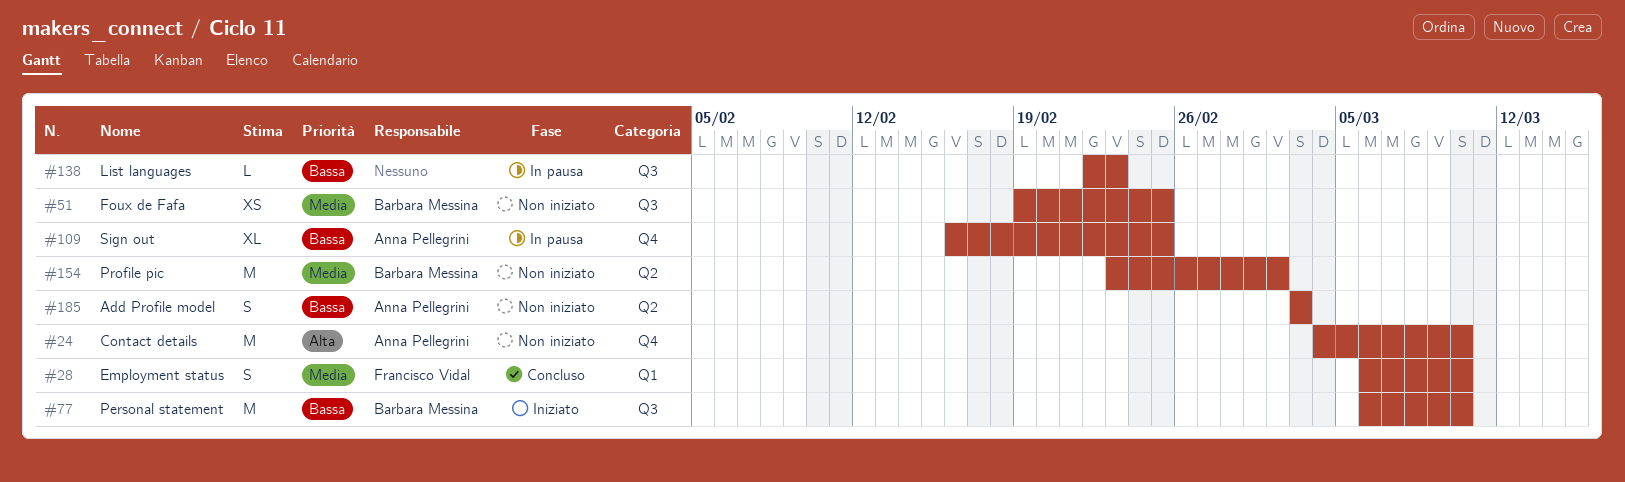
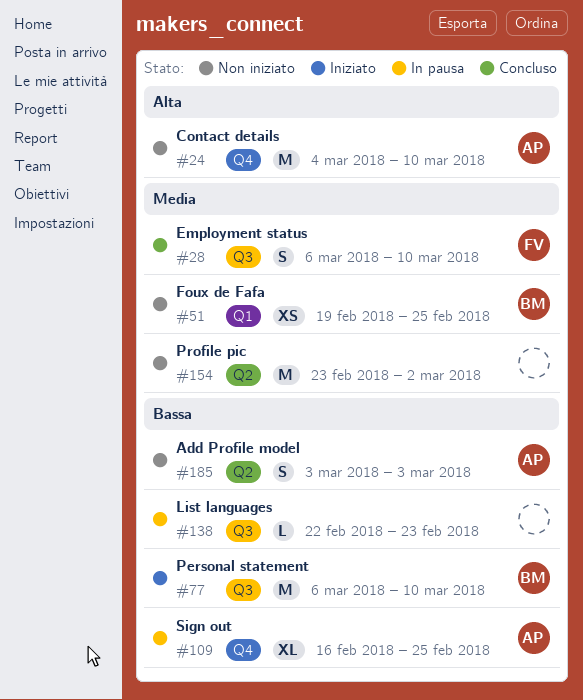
#28, label: Q1 -> Q3
#51, label: Q3 -> Q1
#154, owner: Barbara Messina -> none

